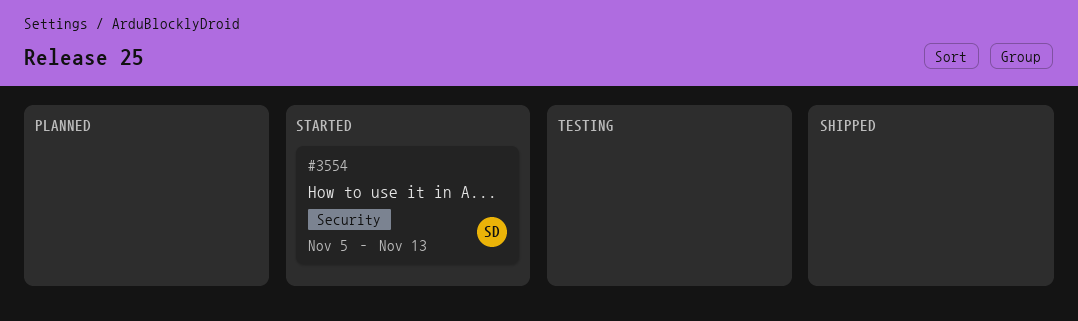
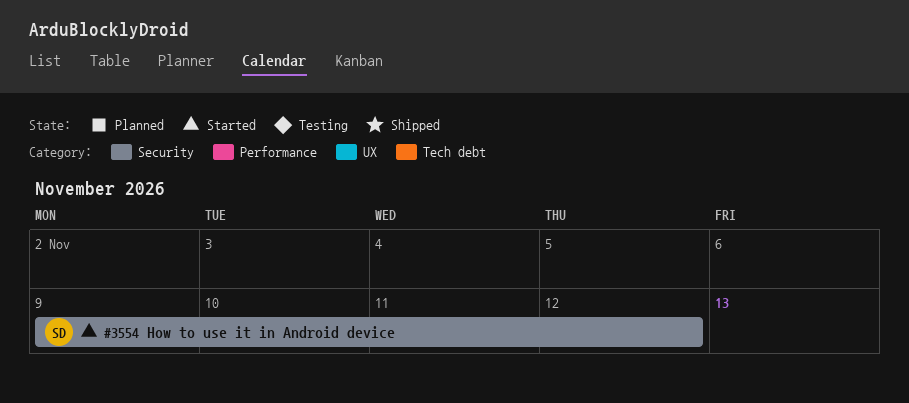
#3554, start: Nov 5 -> Nov 9
#3554, due: Nov 13 -> Nov 12

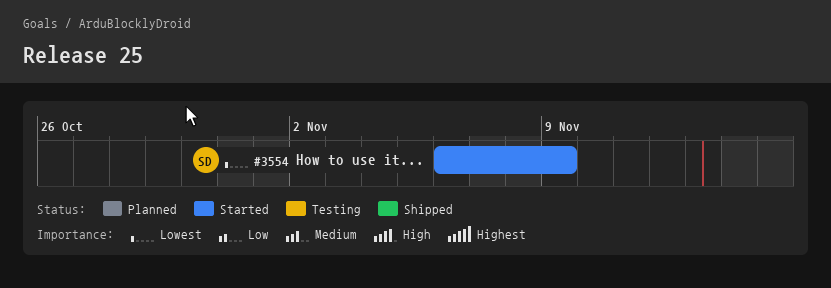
#3554, start: Nov 9 -> Nov 6
#3554, due: Nov 12 -> Nov 9

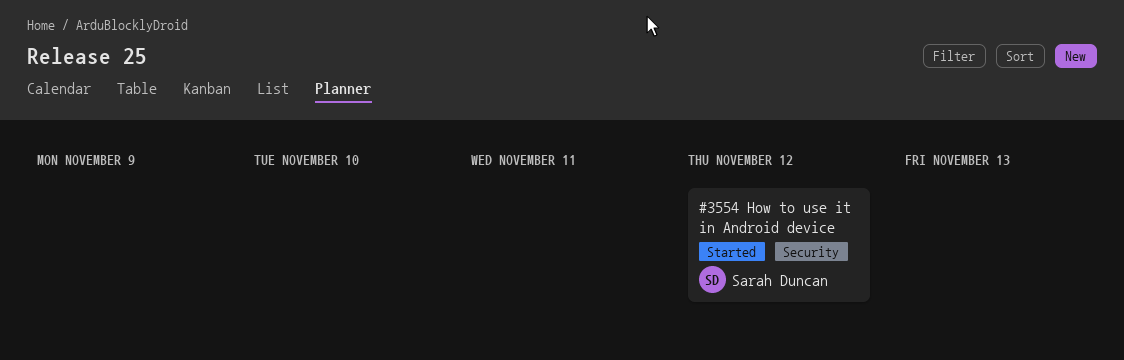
#3554, due: Nov 9 -> Nov 12

